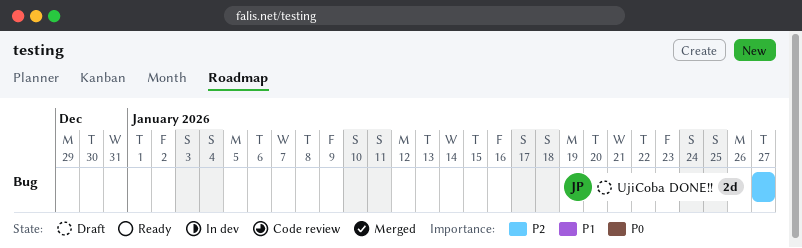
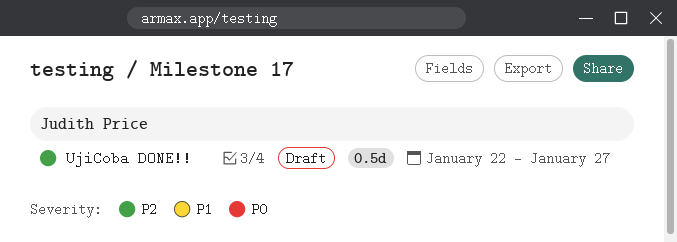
UjiCoba DONE!!, estimate: 2d -> 0.5d
UjiCoba DONE!!, start: Jan 27 -> Jan 22

